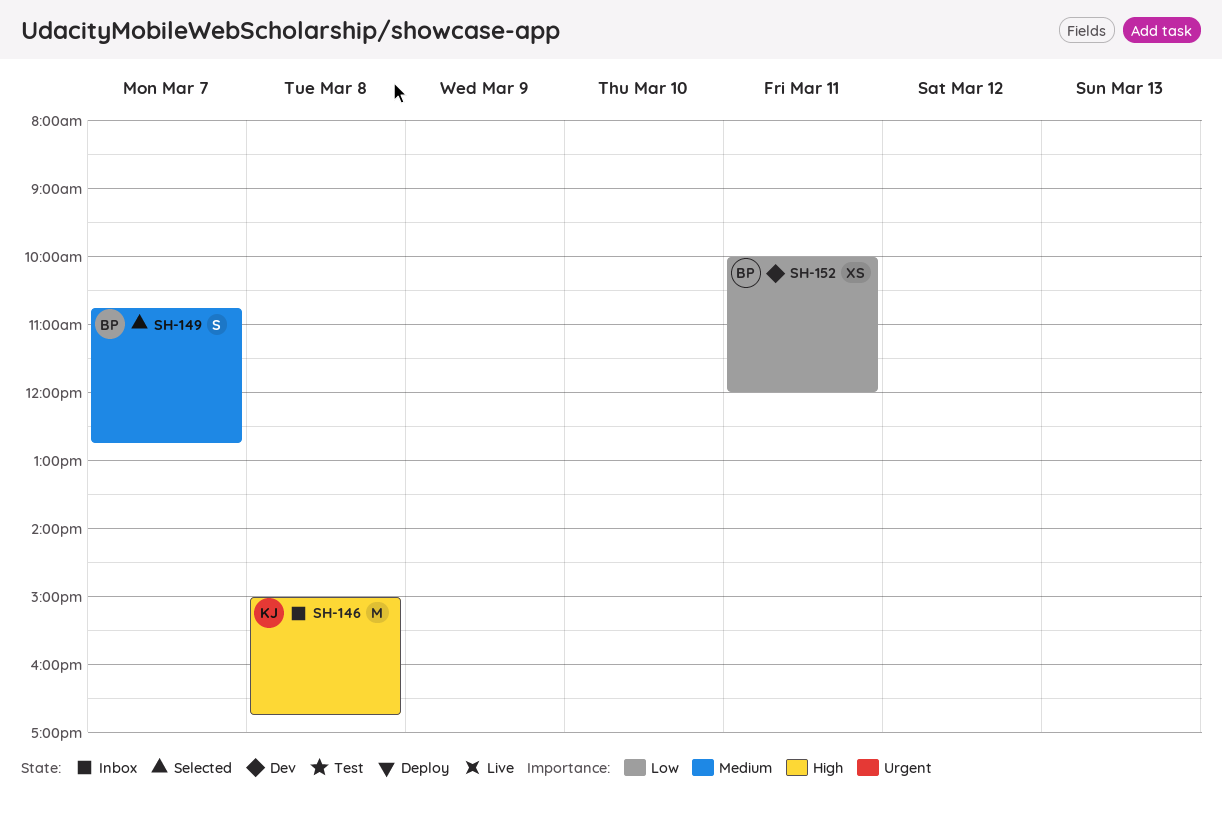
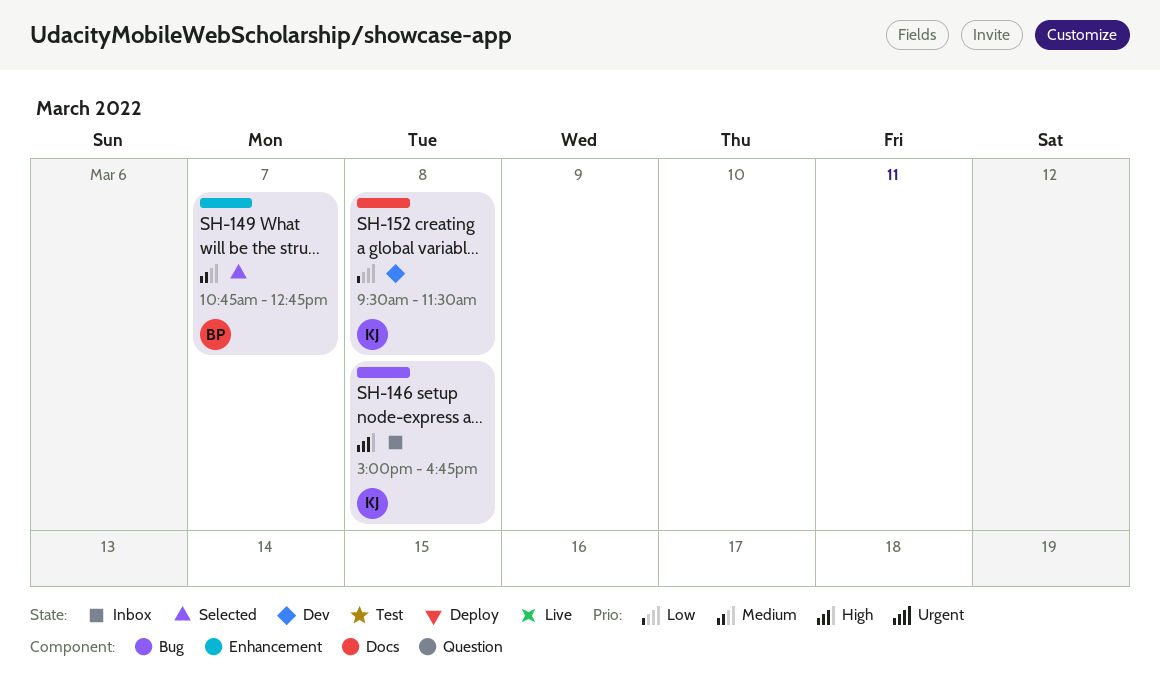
SH-152, owner: BP -> KJ
SH-152, day: Mar 11 -> Mar 8
SH-152, begins: 10:00 -> 09:30
SH-152, ends: 12:00 -> 11:30

